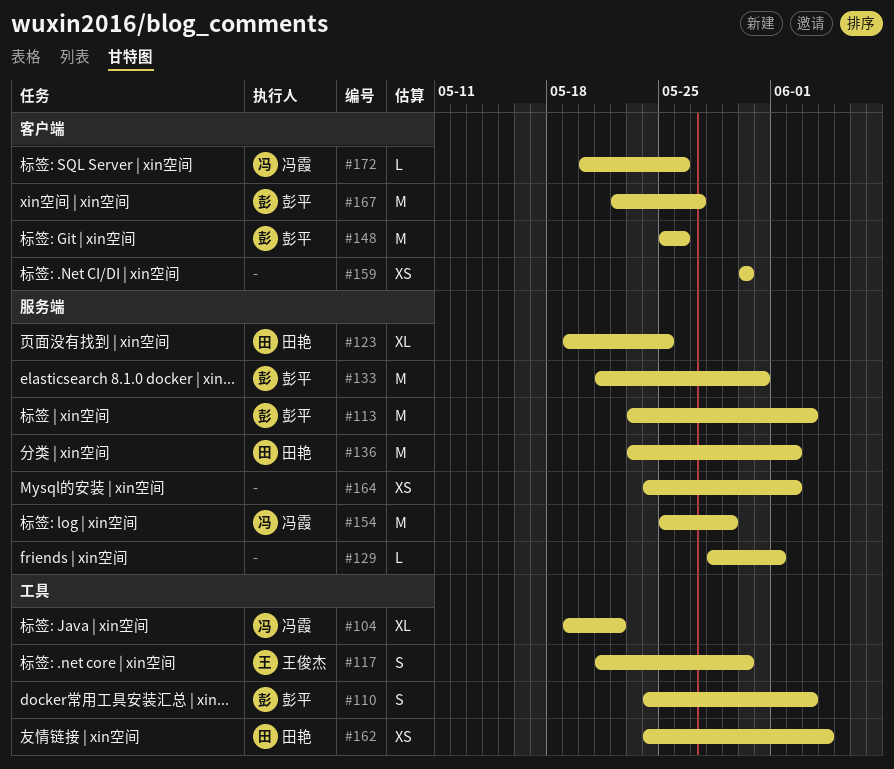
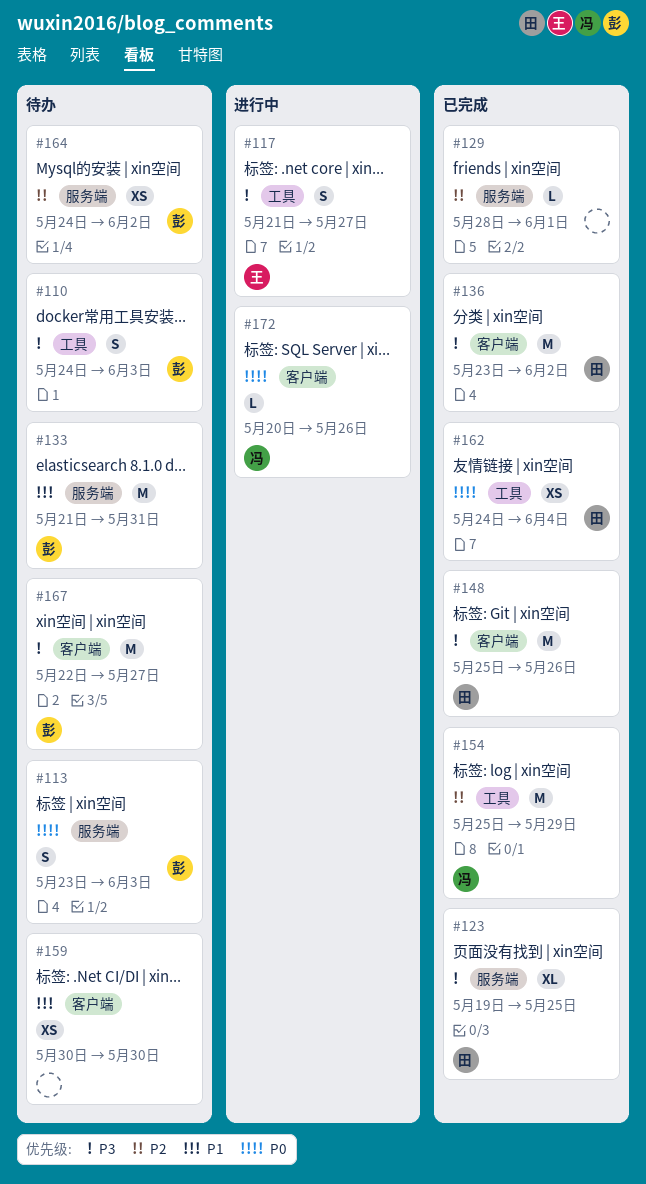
#104: present -> none
#113, estimate: M -> S
#117, due: May 30 -> May 27
#136, label: 服务端 -> 客户端
#148, owner: 彭平 -> 田艳
#154, label: 服务端 -> 工具
#164, owner: none -> 彭平

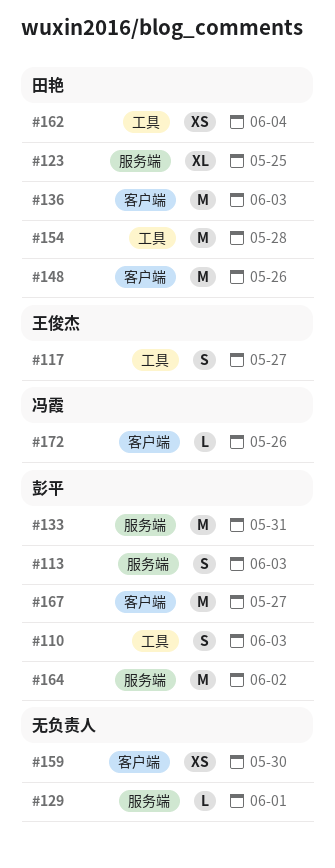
#136, due: Jun 2 -> Jun 3
#154, owner: 冯霞 -> 田艳
#154, due: May 29 -> May 28
#164, estimate: XS -> M

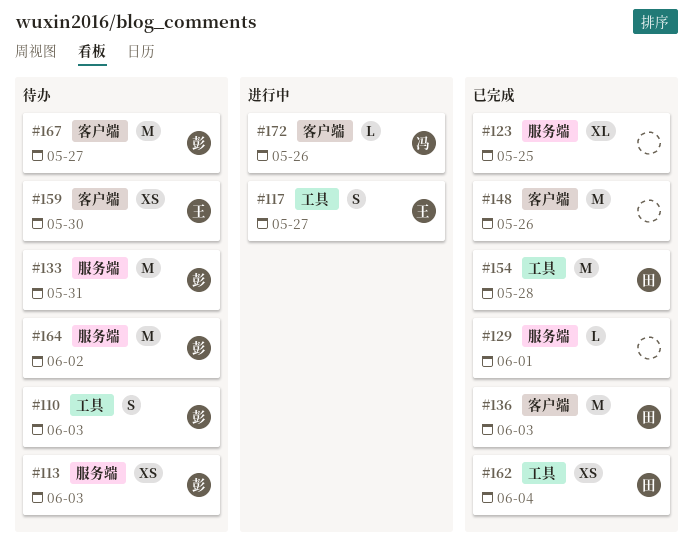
#113, estimate: S -> XS
#123, owner: 田艳 -> none
#148, owner: 田艳 -> none
#159, owner: none -> 王俊杰

